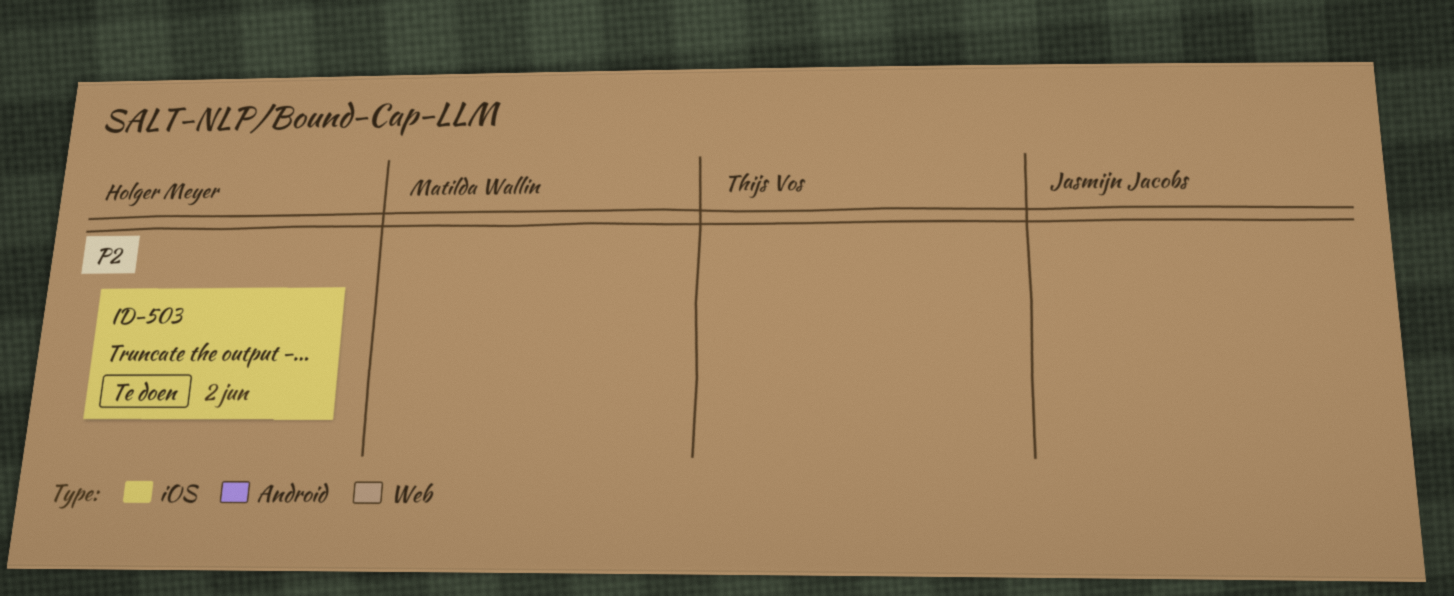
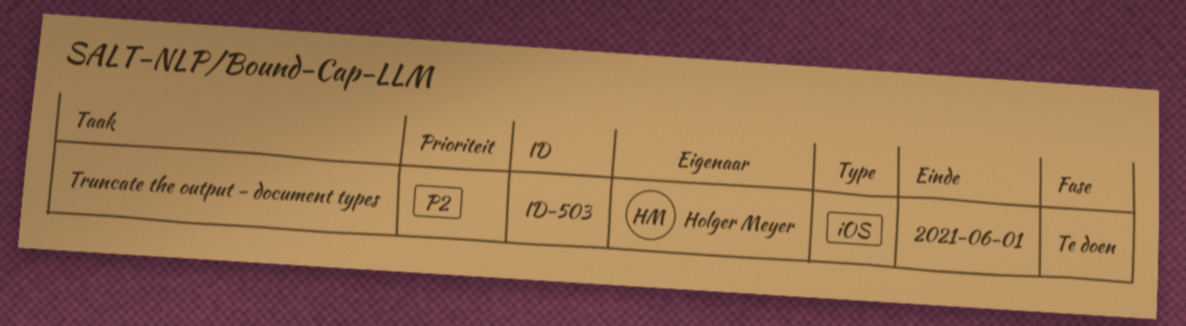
ID-503, due: Jun 2 -> Jun 1

